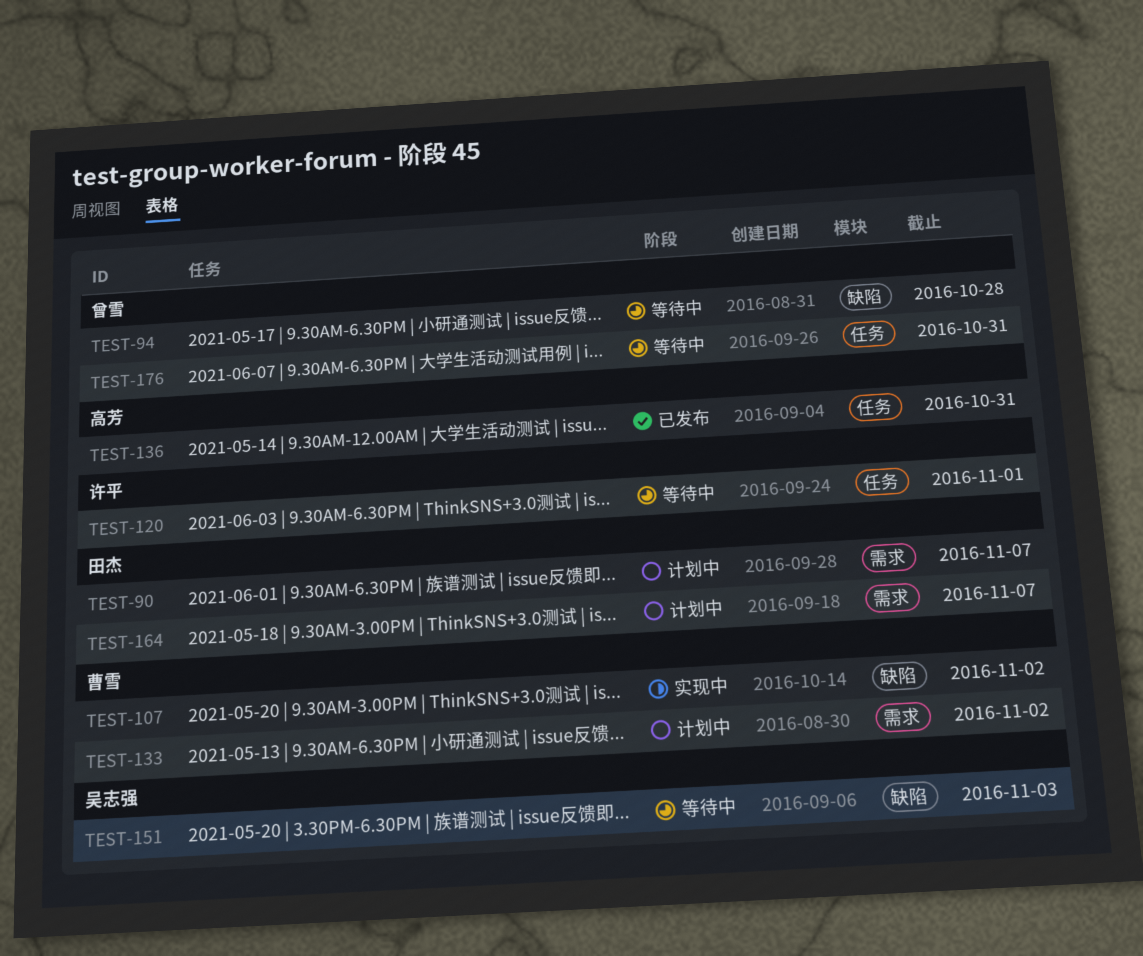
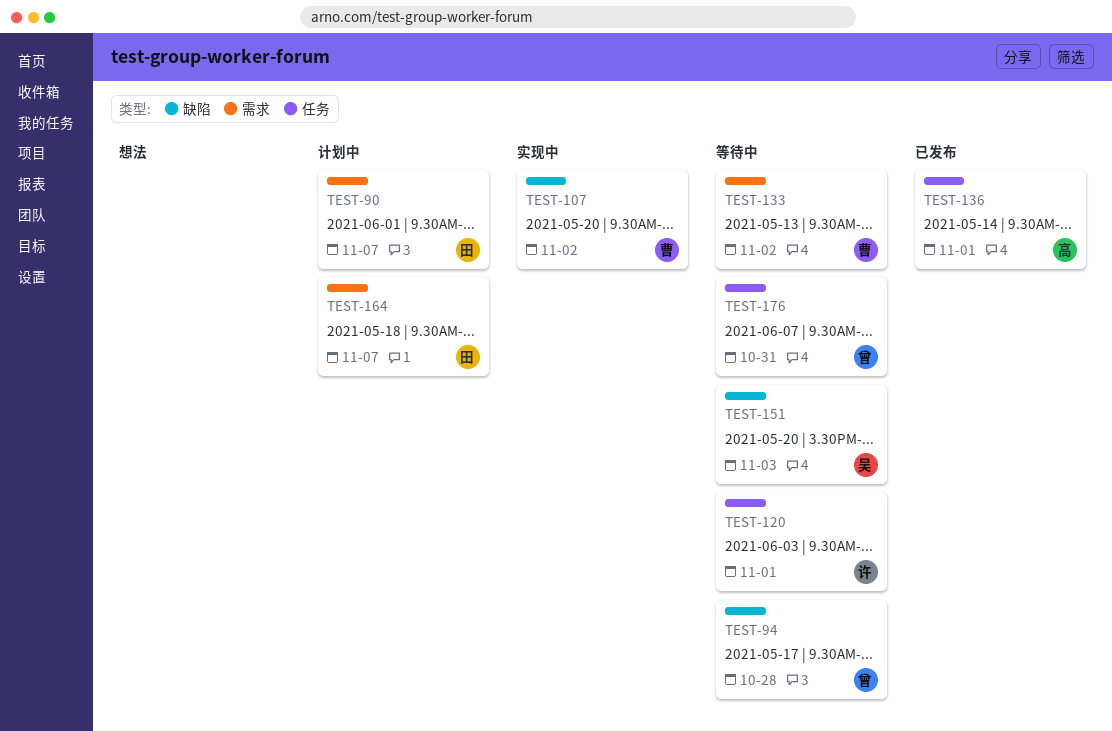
TEST-133, status: 计划中 -> 等待中
TEST-136, due: Oct 31 -> Nov 1

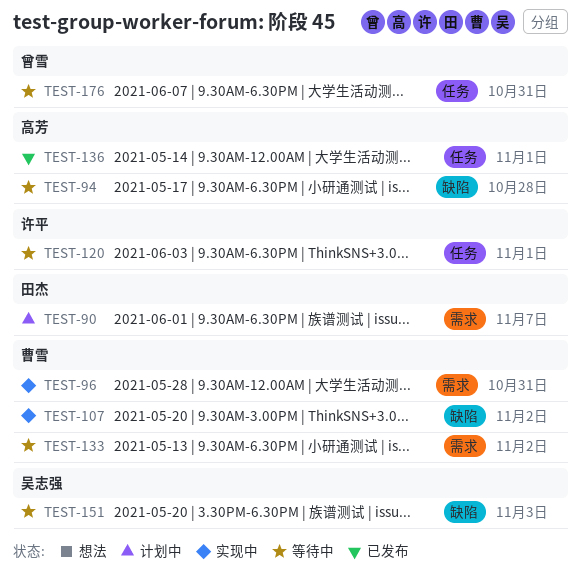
TEST-94, owner: 曾雪 -> 高芳
TEST-96: none -> present
TEST-164: present -> none

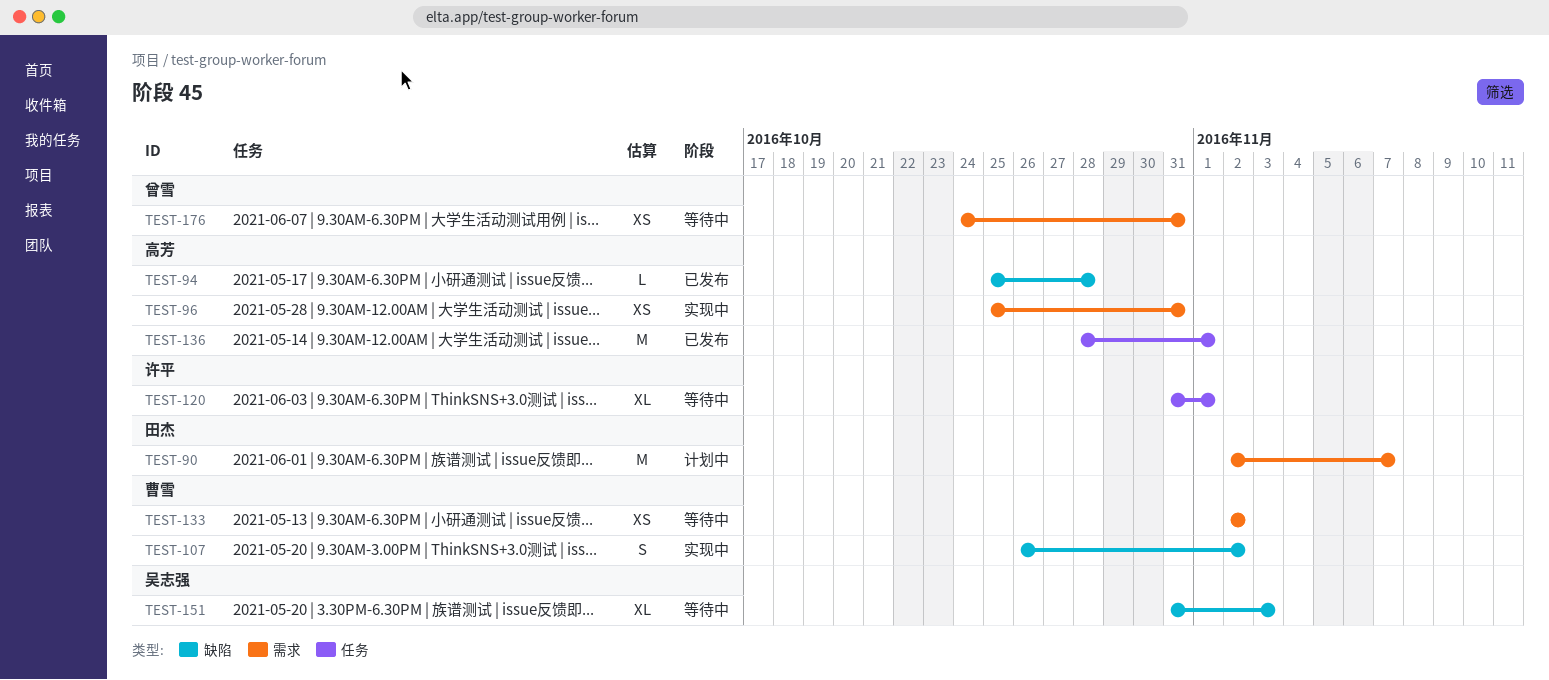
TEST-94, status: 等待中 -> 已发布
TEST-96, owner: 曹雪 -> 高芳
TEST-176, label: 任务 -> 需求

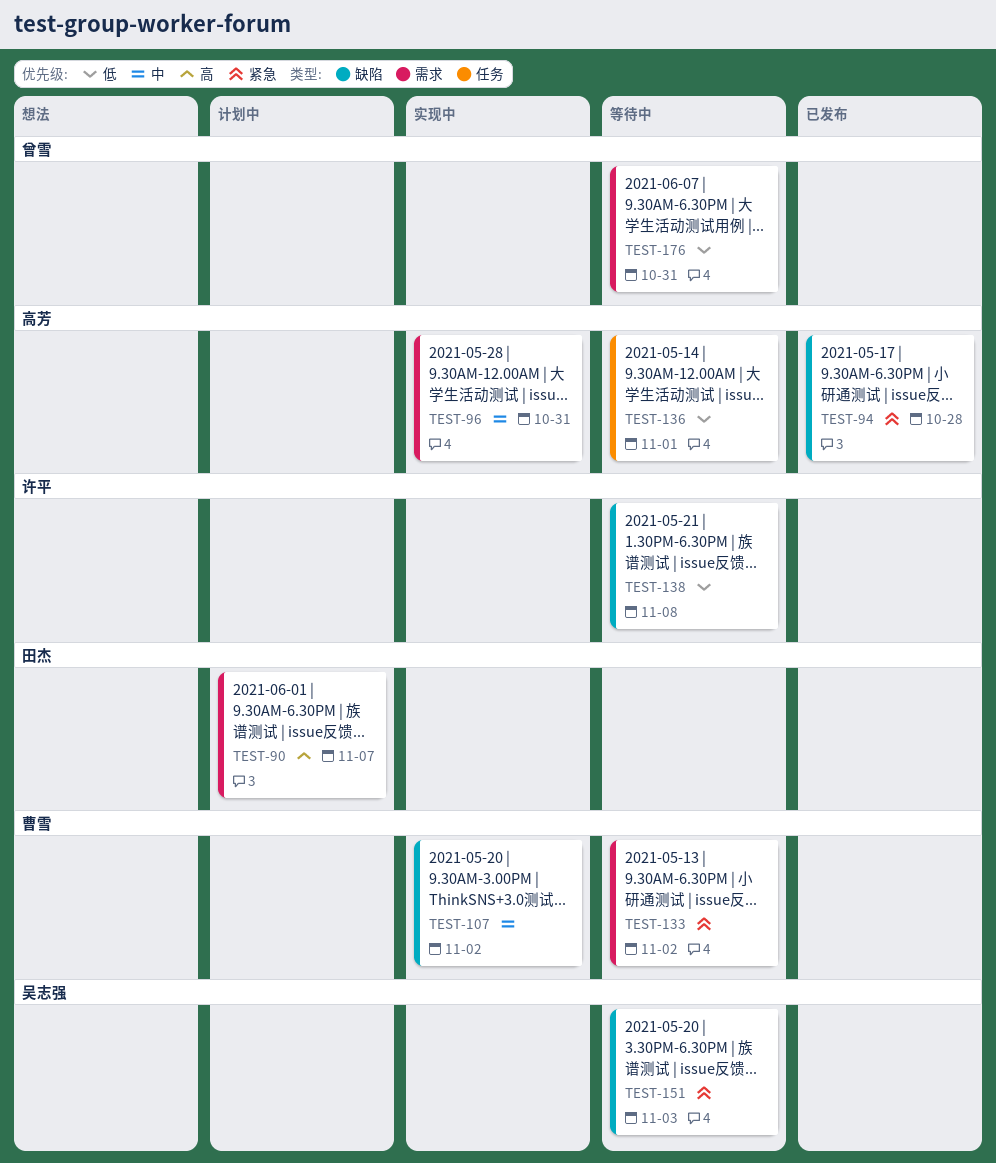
TEST-120: present -> none
TEST-136, status: 已发布 -> 等待中
TEST-138: none -> present

